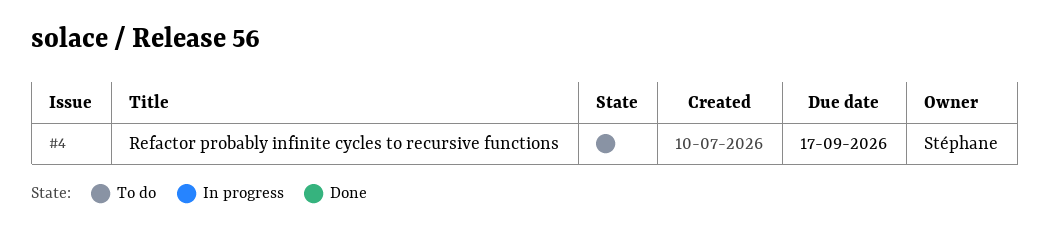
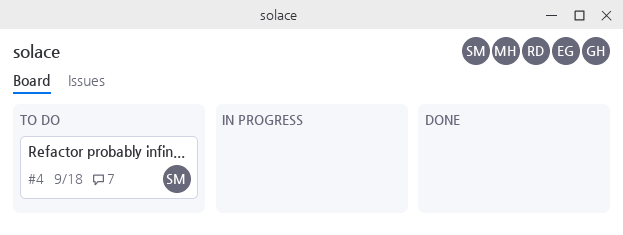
#4, due: Sep 17 -> Sep 18

